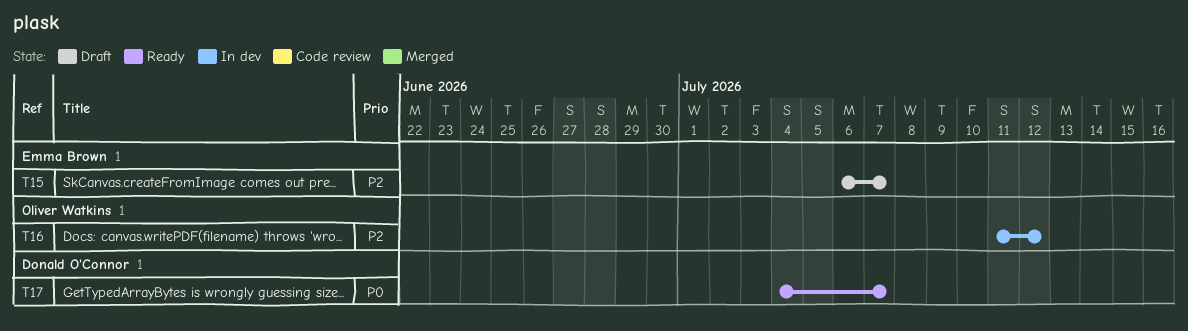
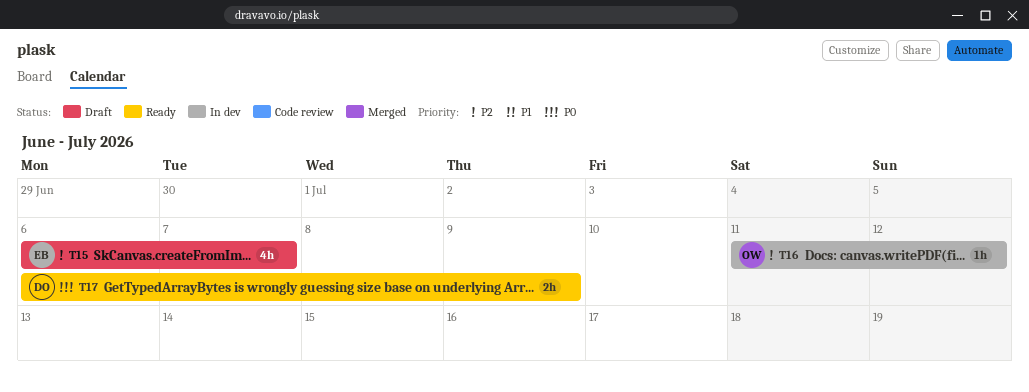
T17, start: Jul 4 -> Jul 6
T17, due: Jul 7 -> Jul 9

